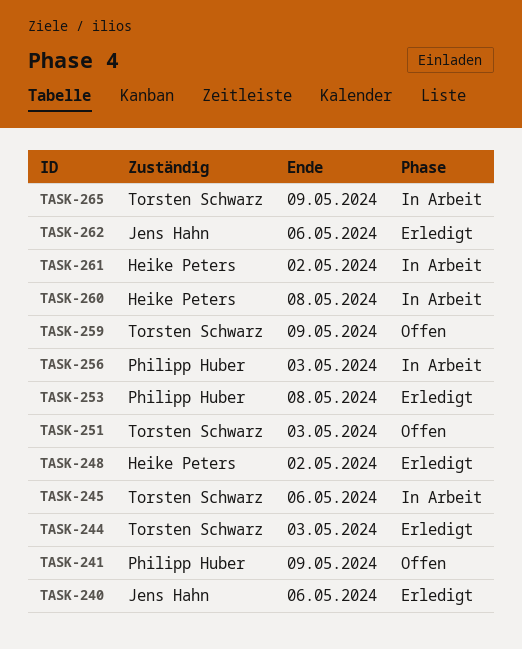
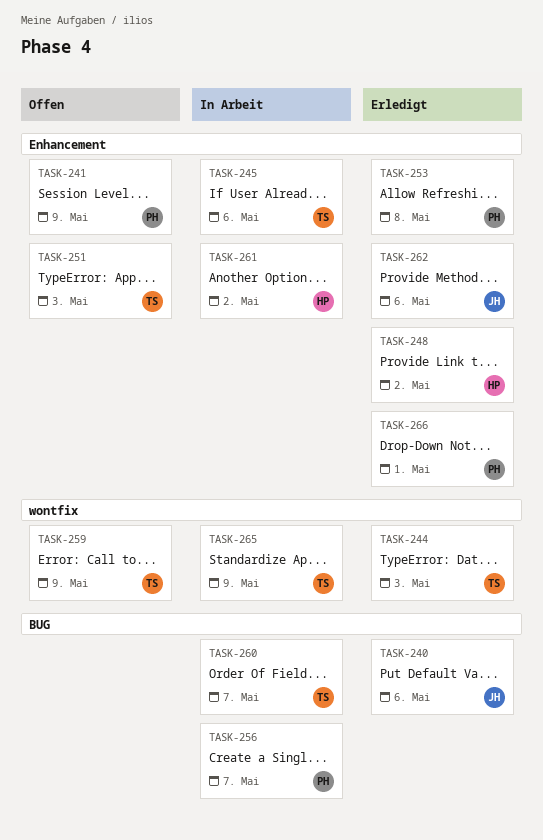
TASK-256, due: May 3 -> May 7
TASK-260, owner: Heike Peters -> Torsten Schwarz
TASK-260, due: May 8 -> May 7
TASK-266: none -> present

